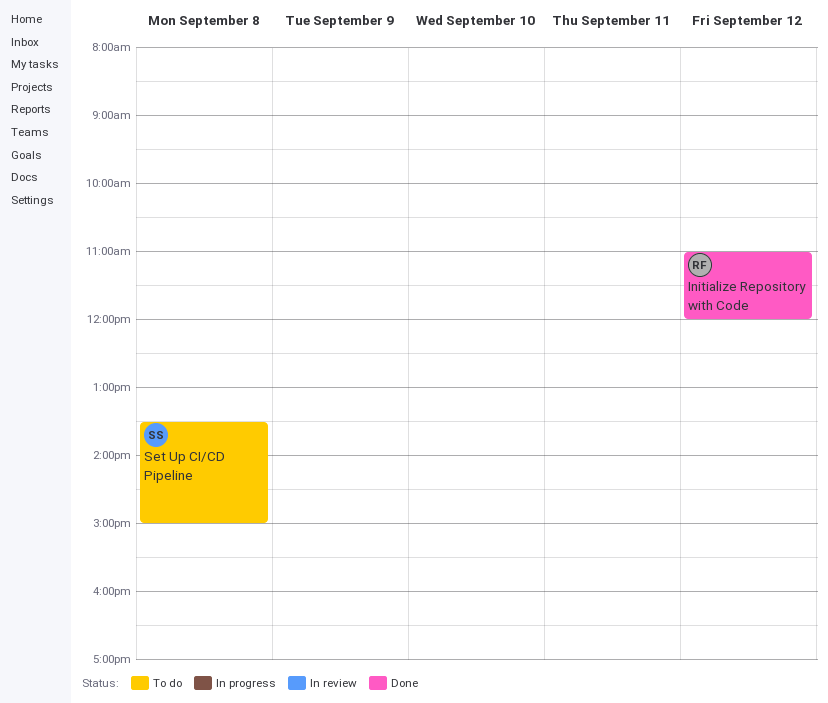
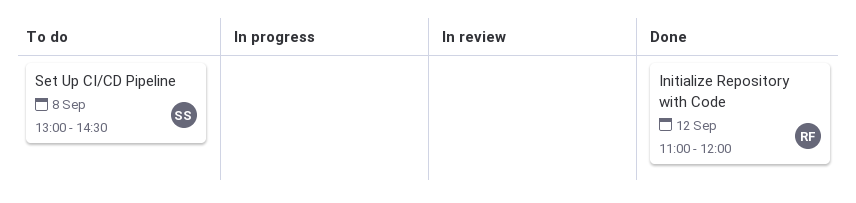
Set Up CI/CD Pipeline, begins: 13:30 -> 13:00
Set Up CI/CD Pipeline, ends: 15:00 -> 14:30

